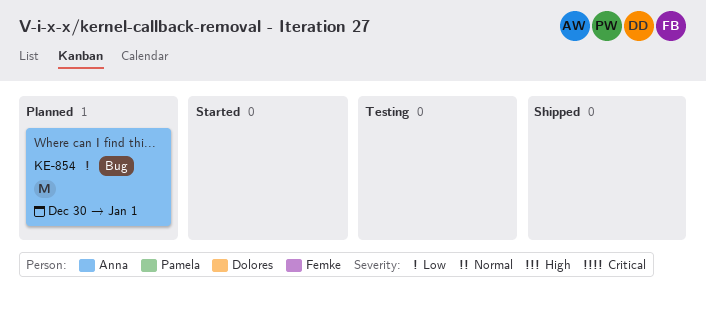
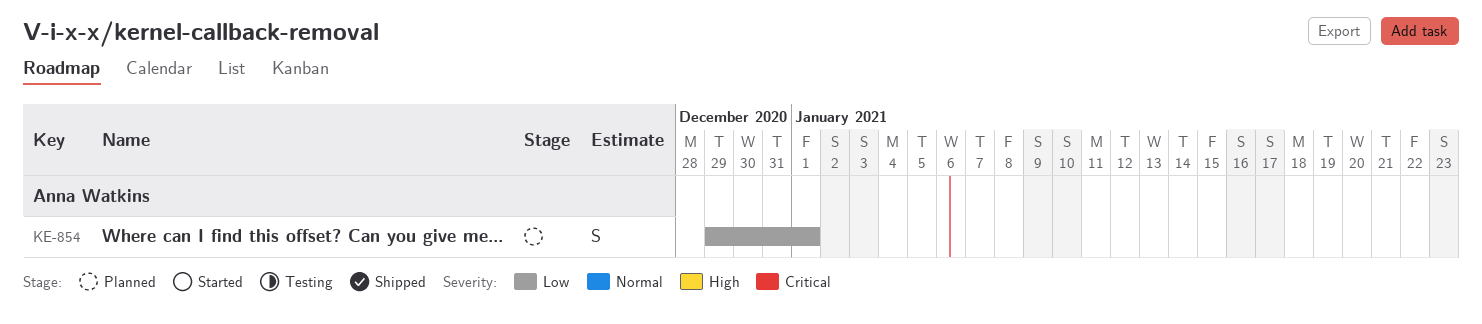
KE-854, estimate: M -> S
KE-854, start: Dec 30 -> Dec 29

